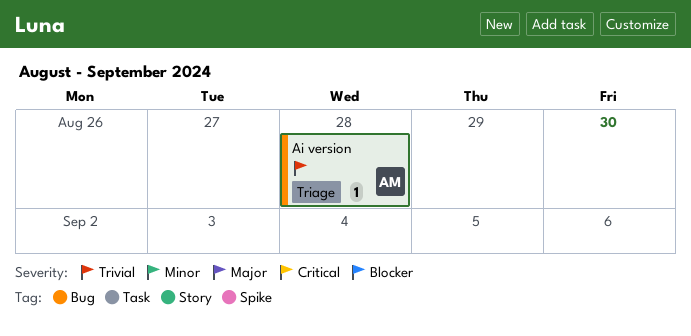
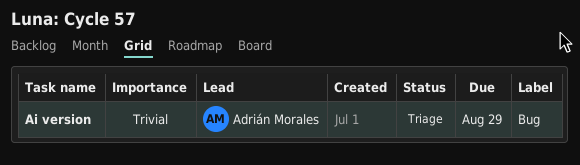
Ai version, due: Aug 28 -> Aug 29

